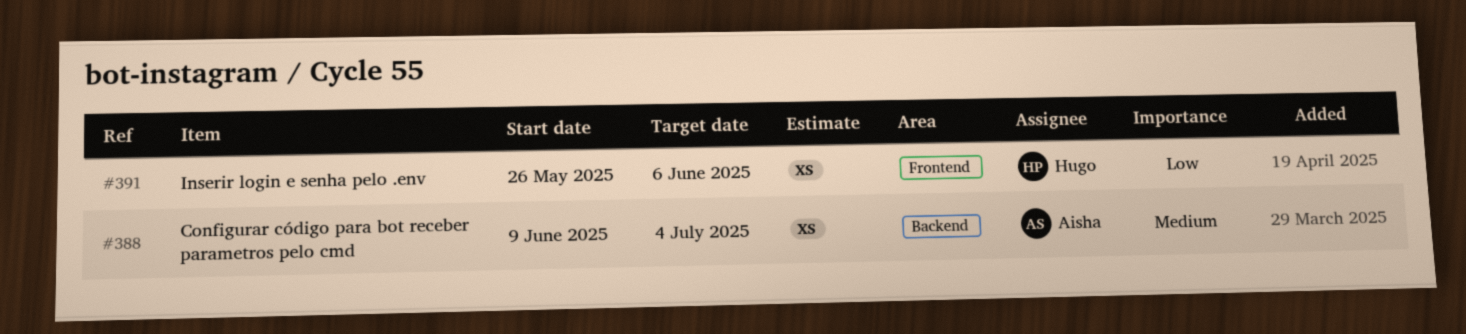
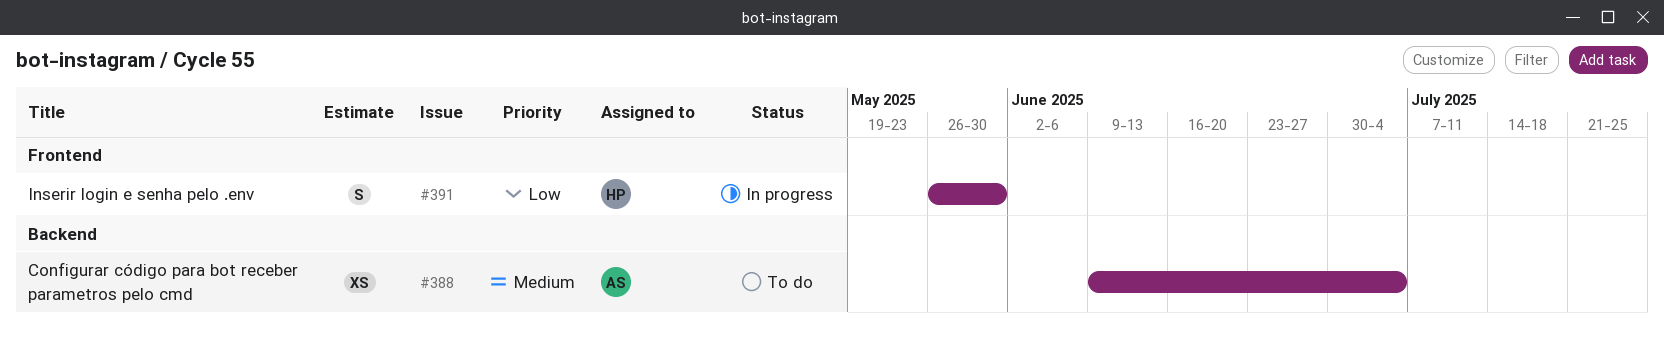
#391, estimate: XS -> S
#391, due: Jun 6 -> May 30

